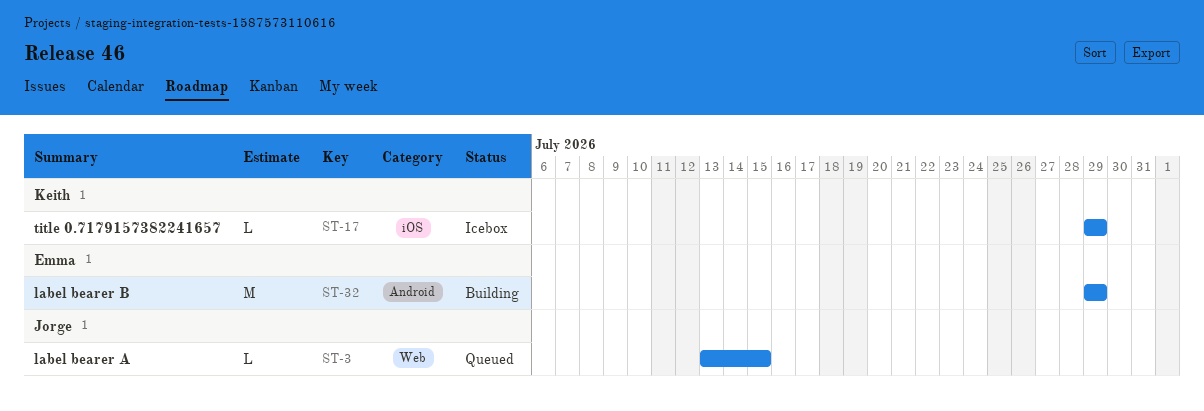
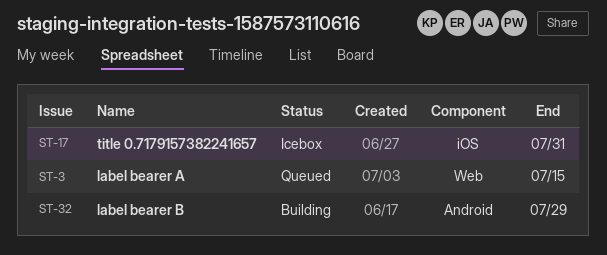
ST-17, due: Jul 29 -> Jul 31

